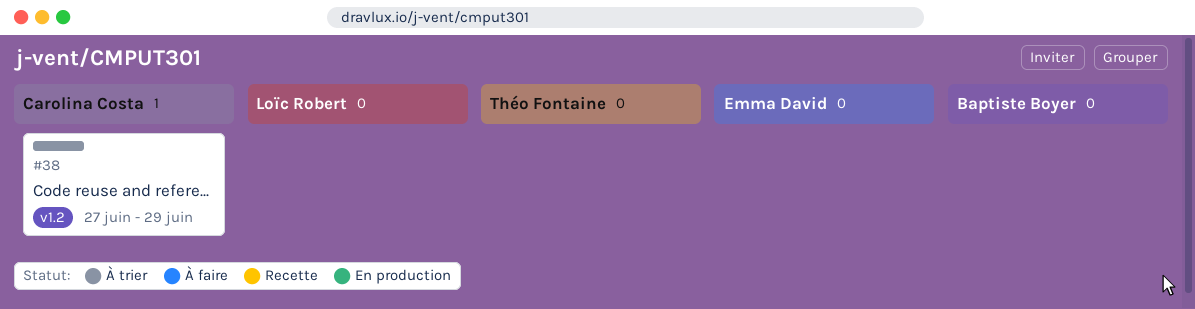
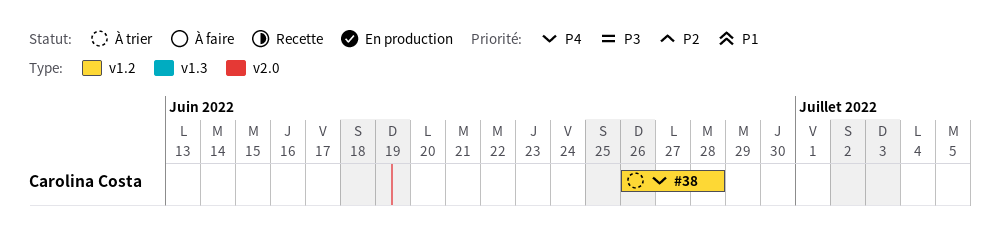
#38, start: Jun 27 -> Jun 26
#38, due: Jun 29 -> Jun 28

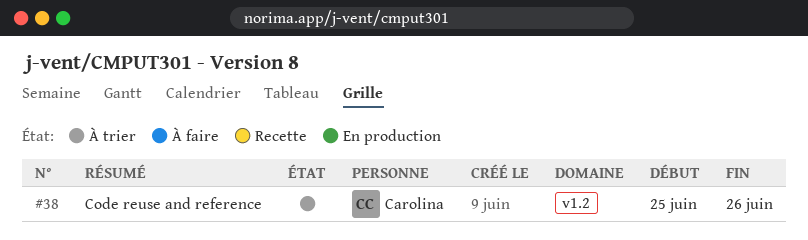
#38, start: Jun 26 -> Jun 25
#38, due: Jun 28 -> Jun 26

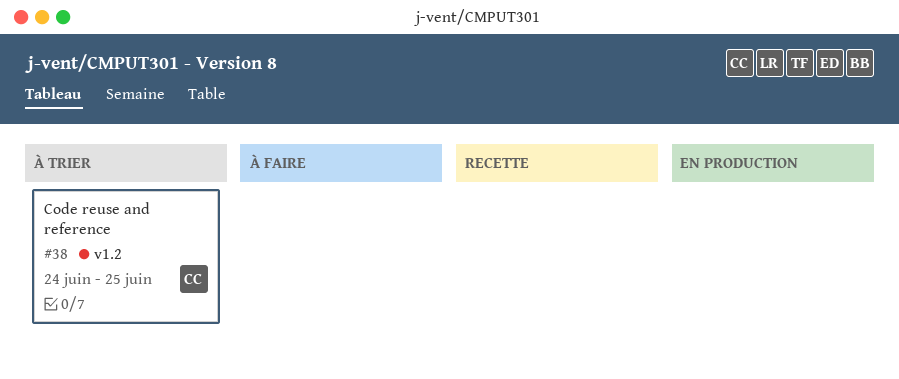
#38, start: Jun 25 -> Jun 24
#38, due: Jun 26 -> Jun 25

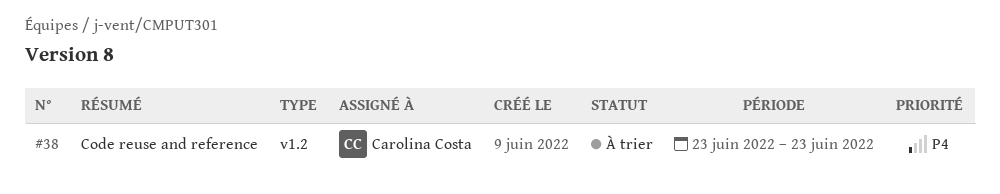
#38, start: Jun 24 -> Jun 23
#38, due: Jun 25 -> Jun 23

